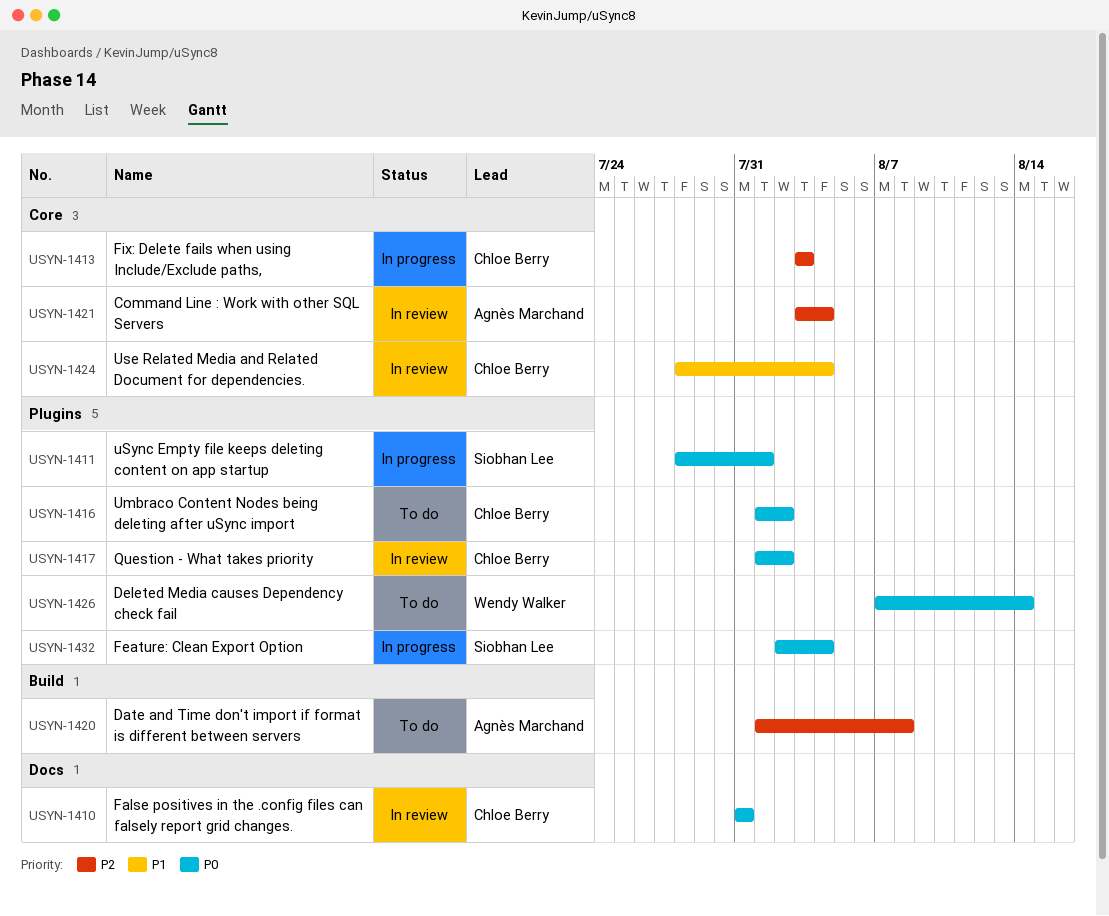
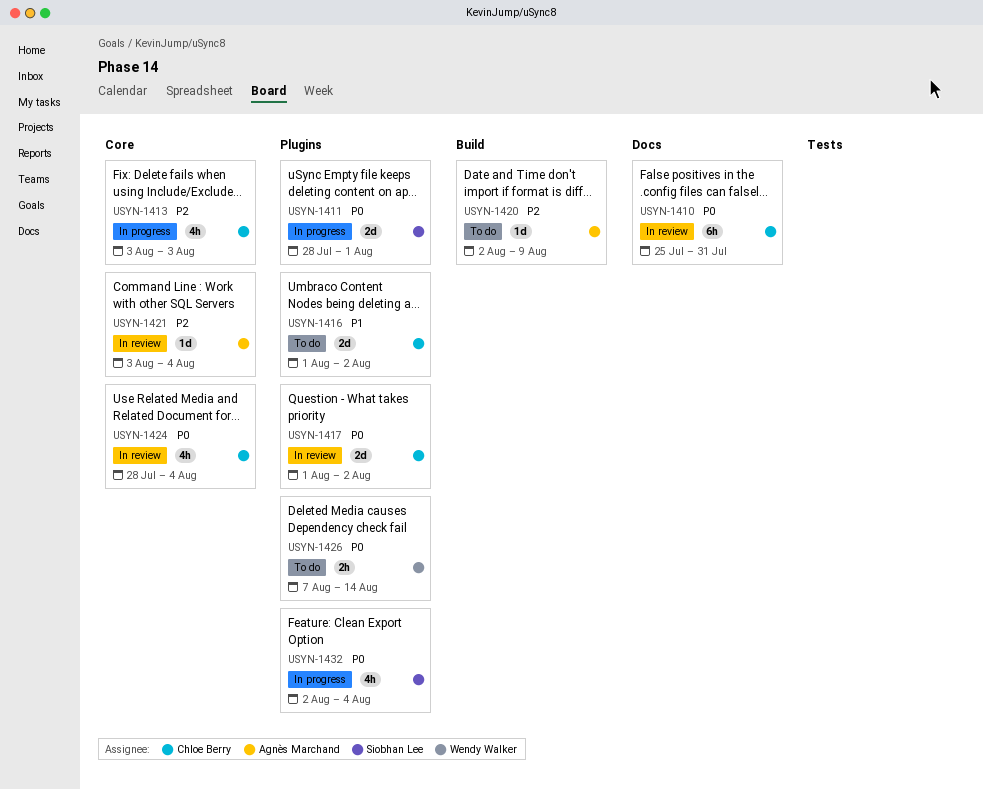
USYN-1410, start: Jul 31 -> Jul 25
USYN-1416, priority: P0 -> P1
USYN-1420, start: Aug 1 -> Aug 2
USYN-1420, due: Aug 8 -> Aug 9
USYN-1424, priority: P1 -> P0

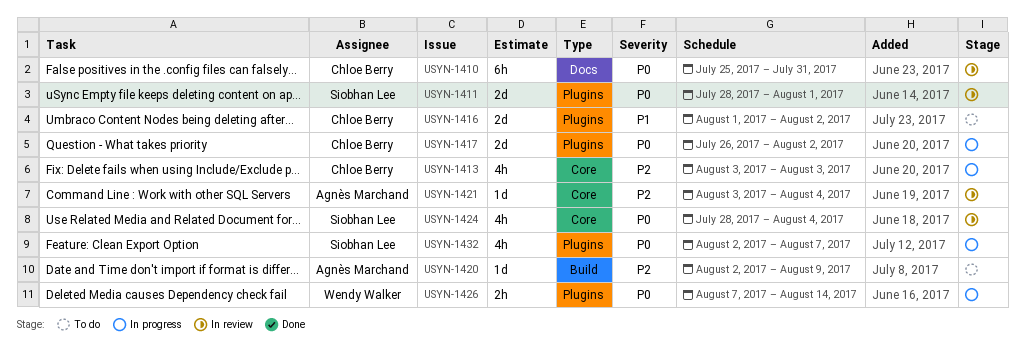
USYN-1411, status: In progress -> In review
USYN-1417, status: In review -> In progress
USYN-1417, start: Aug 1 -> Jul 26
USYN-1424, owner: Chloe Berry -> Siobhan Lee
USYN-1426, status: To do -> In progress
USYN-1432, due: Aug 4 -> Aug 7

